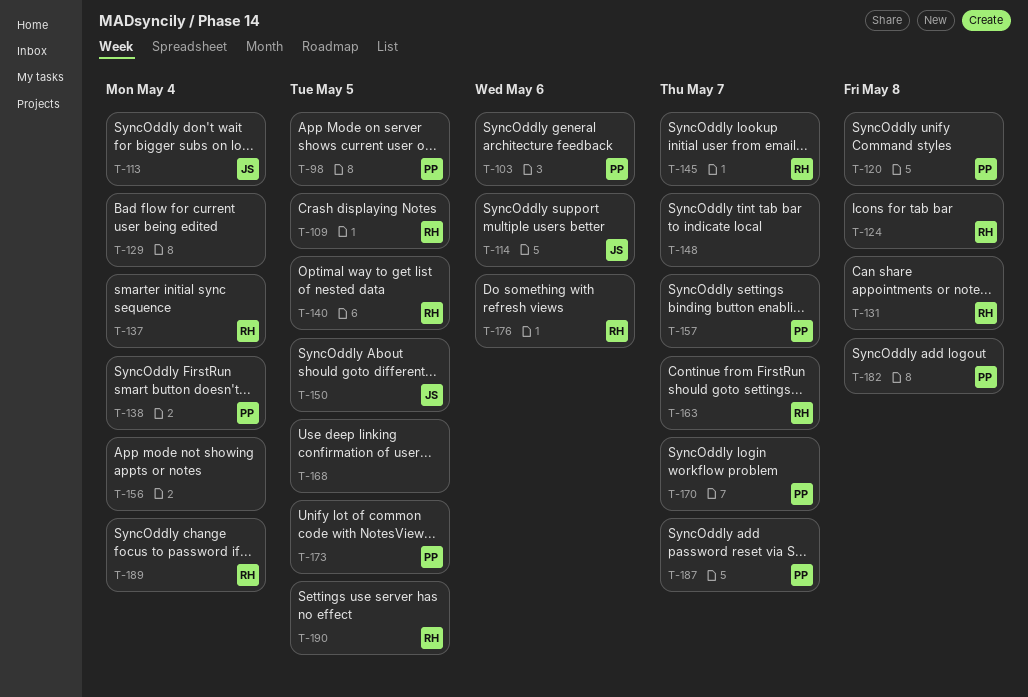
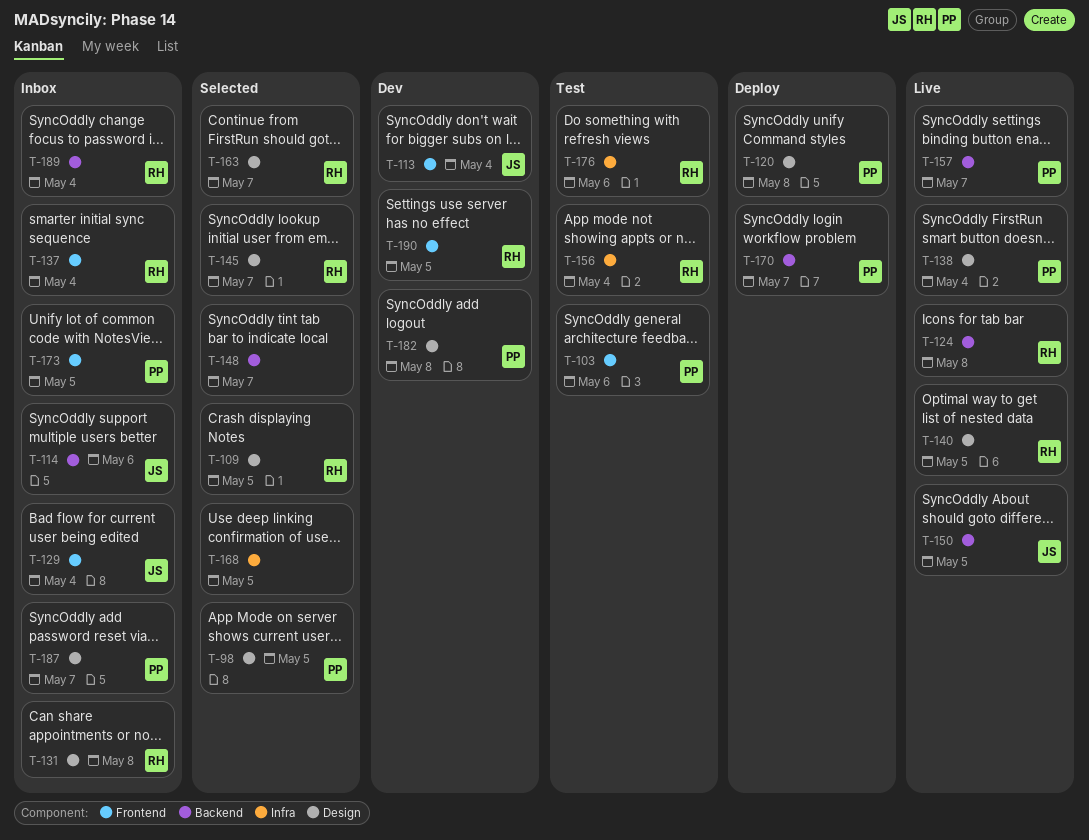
T-129, owner: none -> JS
T-156, owner: none -> RH

